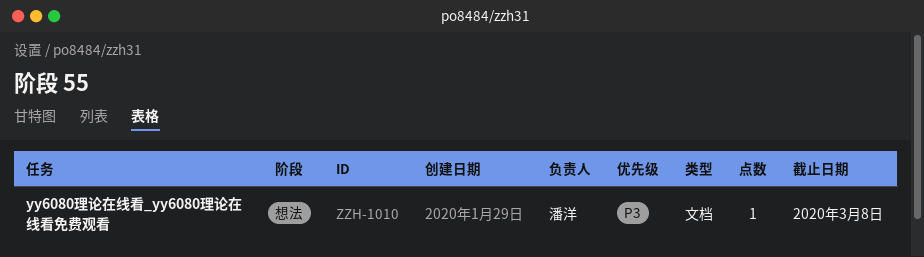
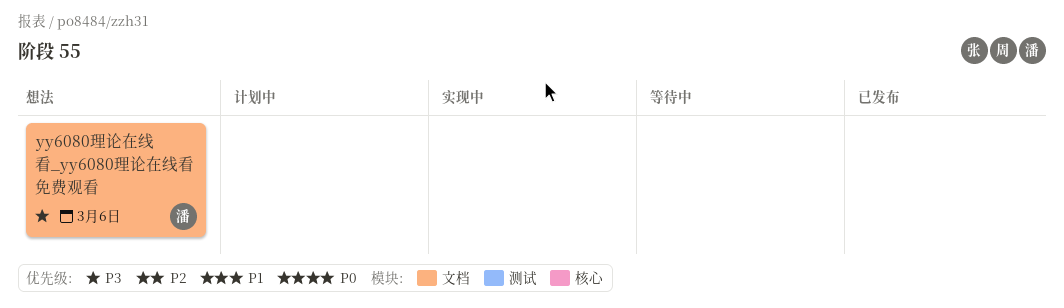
yy6080理论在线看_yy6080理论在线看免费观看, due: Mar 8 -> Mar 6

